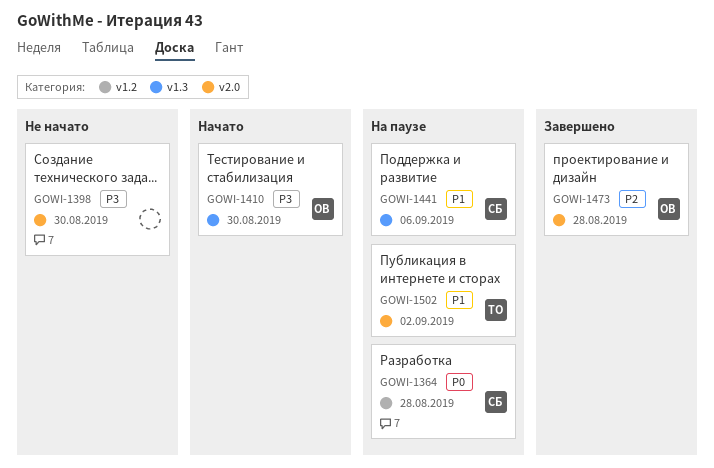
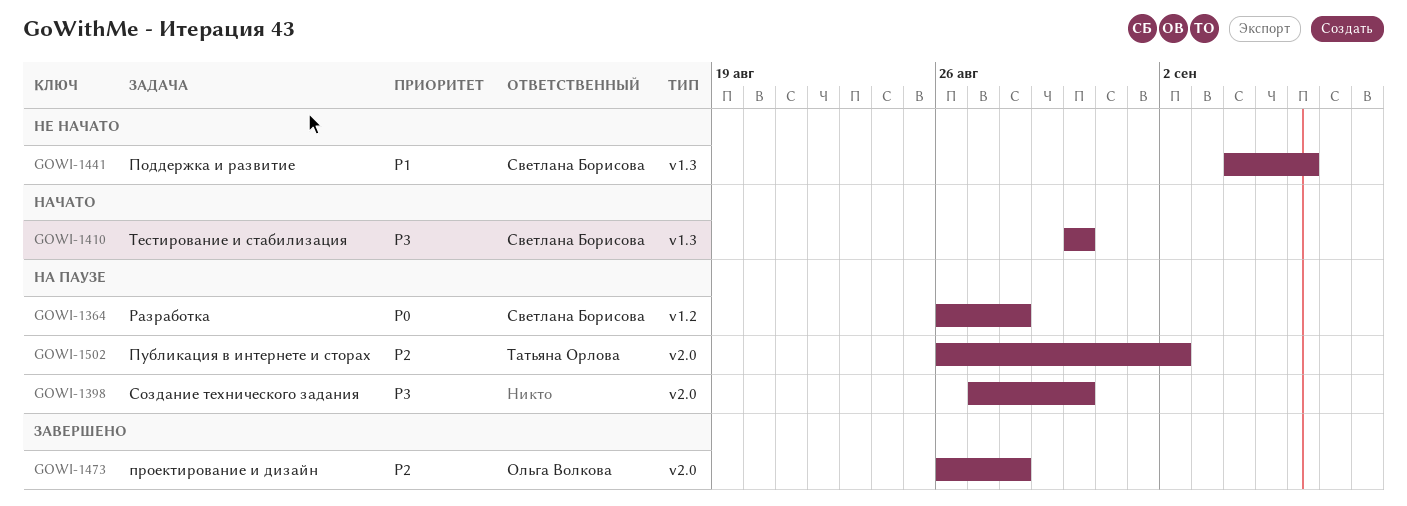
GOWI-1398, status: Не начато -> На паузе
GOWI-1410, owner: Ольга Волкова -> Светлана Борисова
GOWI-1441, status: На паузе -> Не начато
GOWI-1502, priority: P1 -> P2

